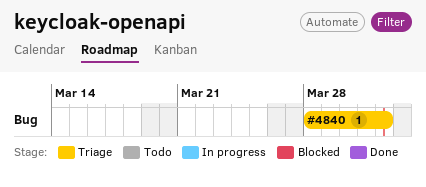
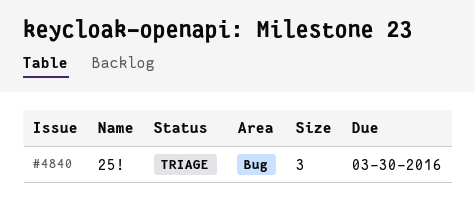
#4840, estimate: 1 -> 3
#4840, due: Apr 1 -> Mar 30

